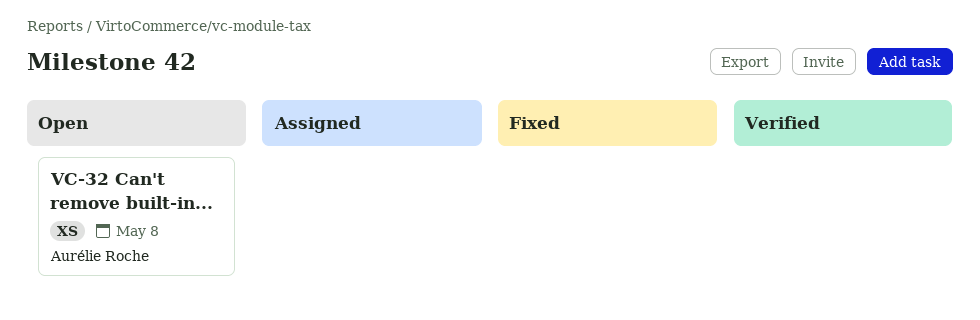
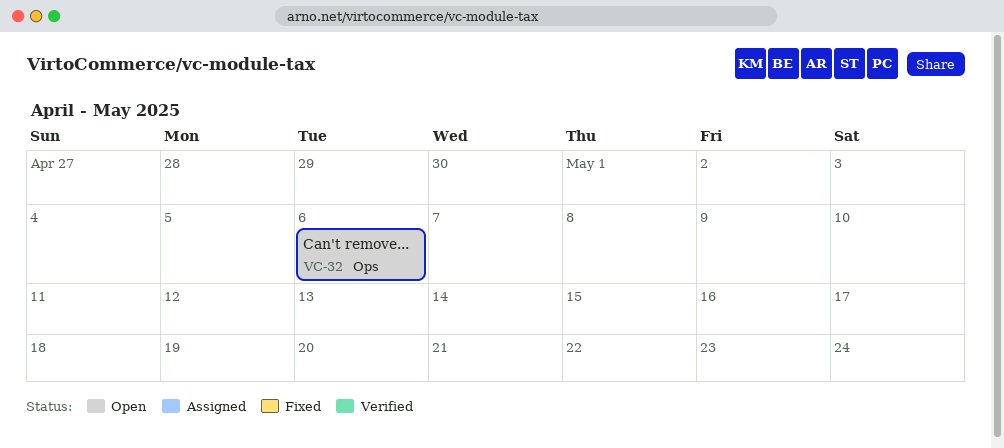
VC-32, due: May 8 -> May 6

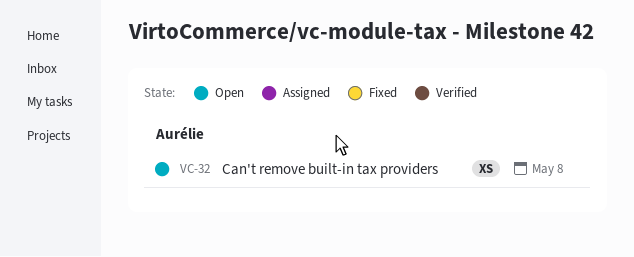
VC-32, due: May 6 -> May 8

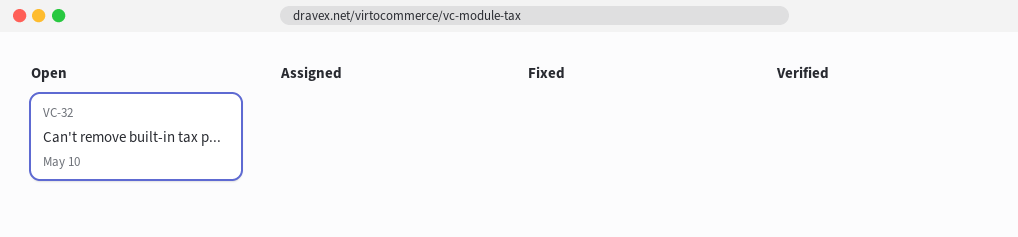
VC-32, due: May 8 -> May 10

